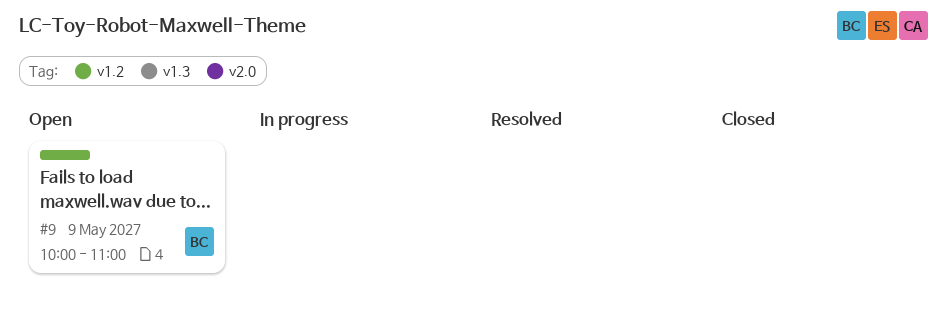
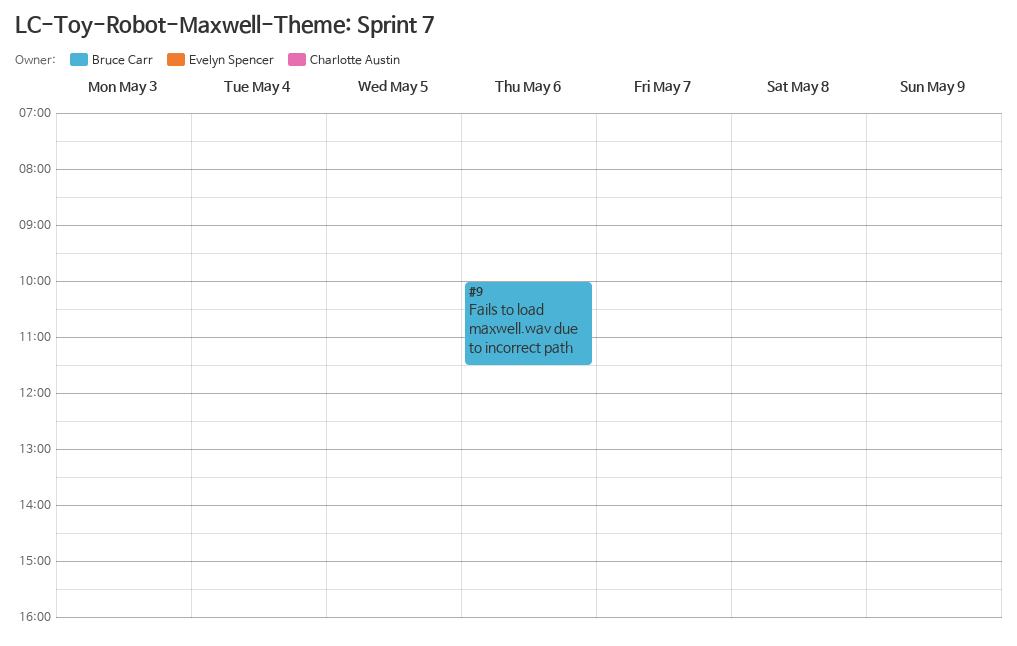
#9, day: May 9 -> May 6
#9, ends: 11:00 -> 11:30

